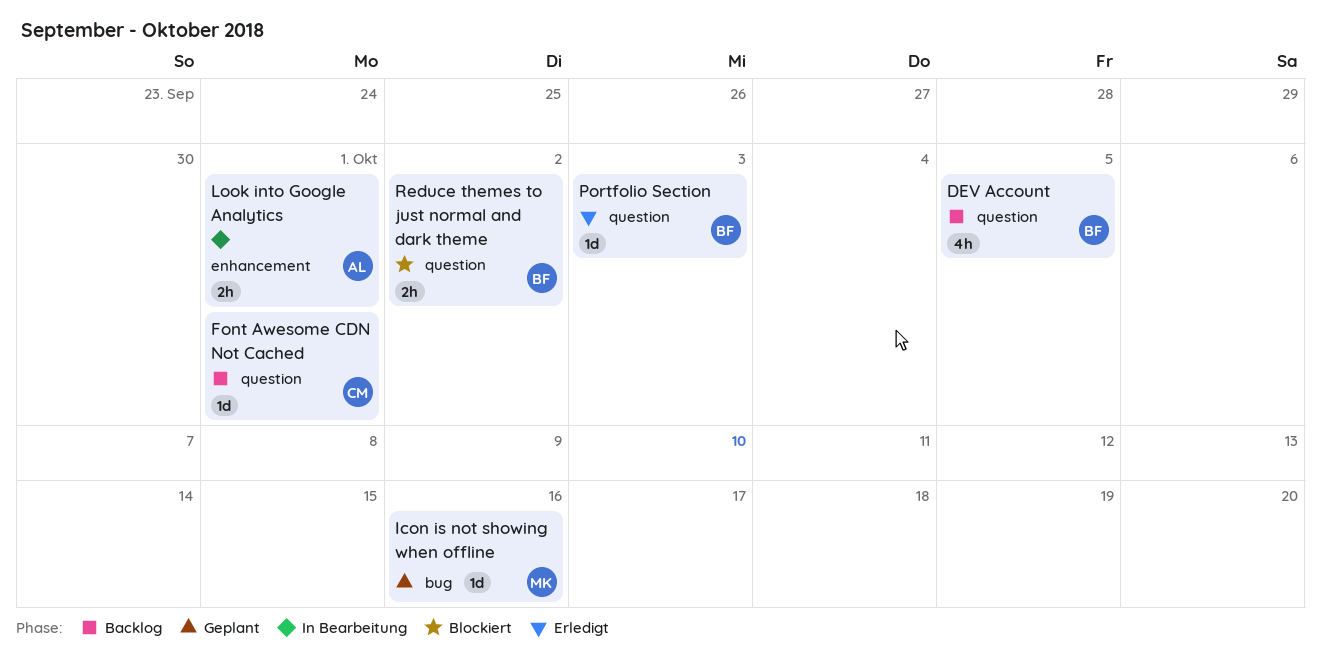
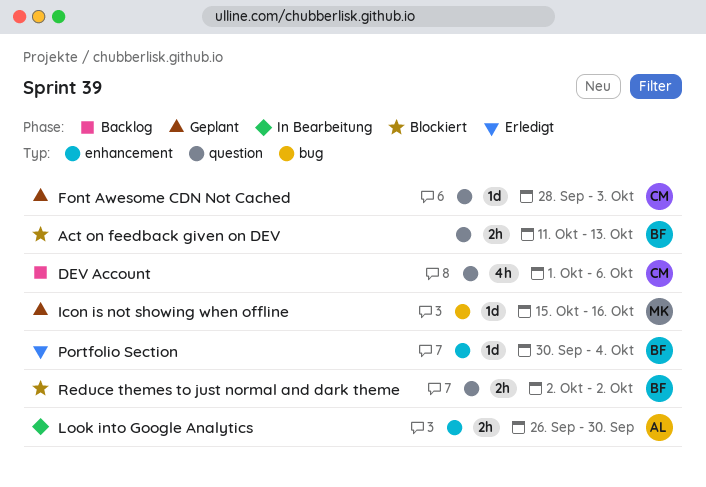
Act on feedback given on DEV: none -> present
DEV Account, owner: BF -> CM
DEV Account, due: Oct 5 -> Oct 6
Font Awesome CDN Not Cached, status: Backlog -> Geplant
Font Awesome CDN Not Cached, due: Oct 1 -> Oct 3
Look into Google Analytics, due: Oct 1 -> Sep 30
Portfolio Section, label: question -> enhancement
Portfolio Section, due: Oct 3 -> Oct 4

